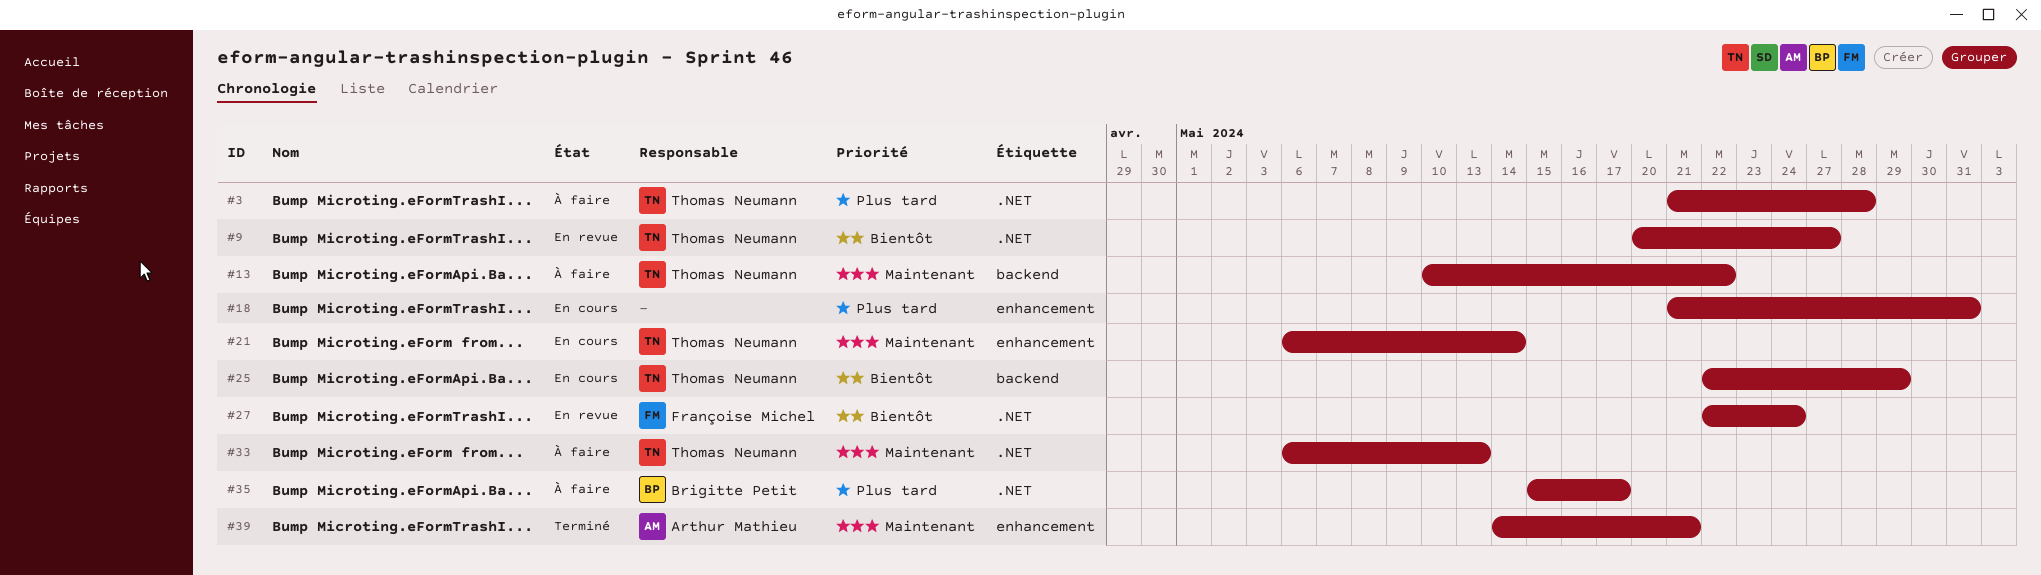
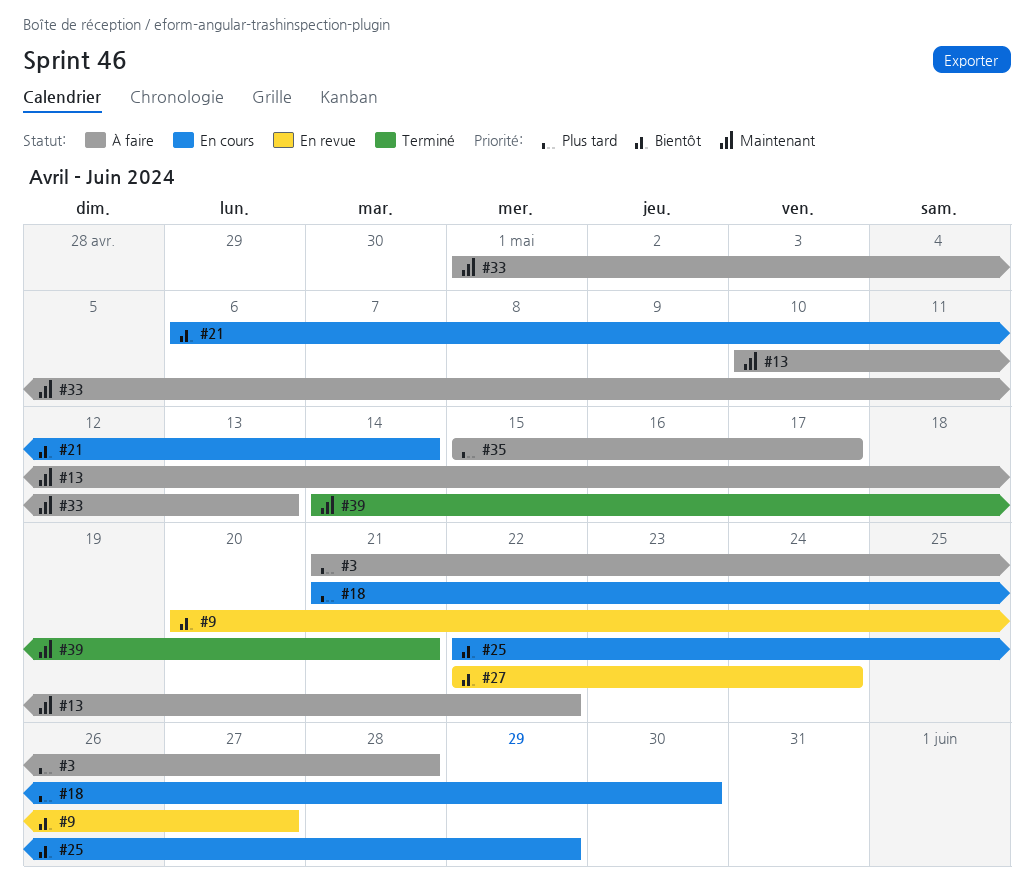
#18, due: May 31 -> May 30
#21, priority: Maintenant -> Bientôt
#33, start: May 6 -> May 1

